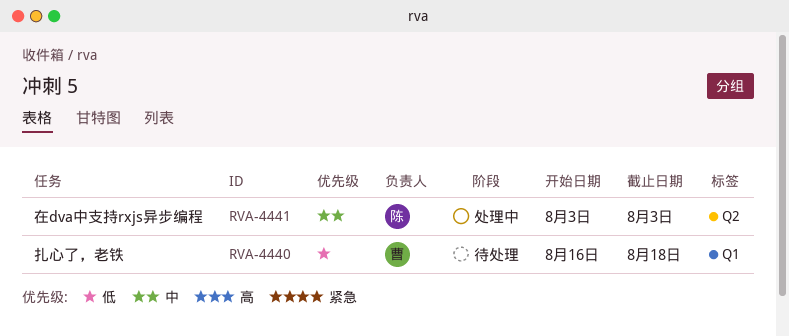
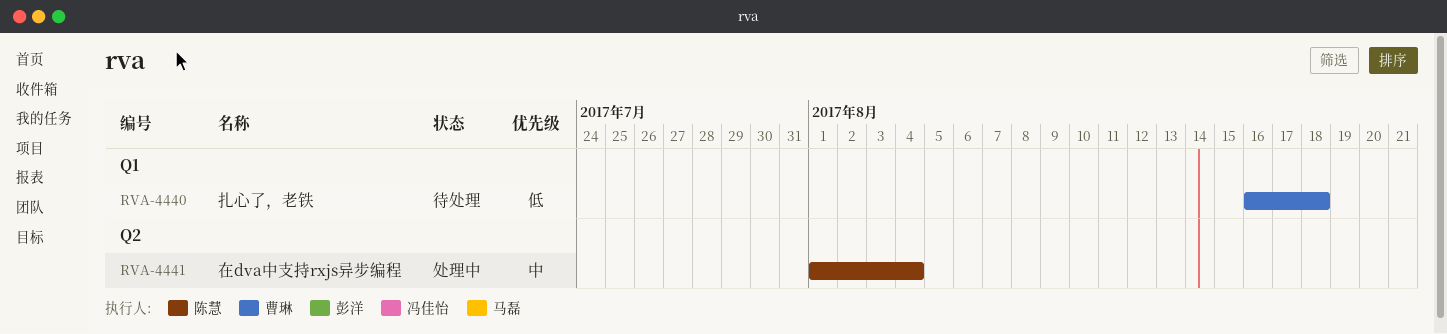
RVA-4441, start: Aug 3 -> Aug 1
RVA-4441, due: Aug 3 -> Aug 4

